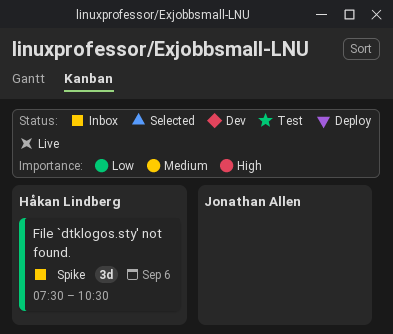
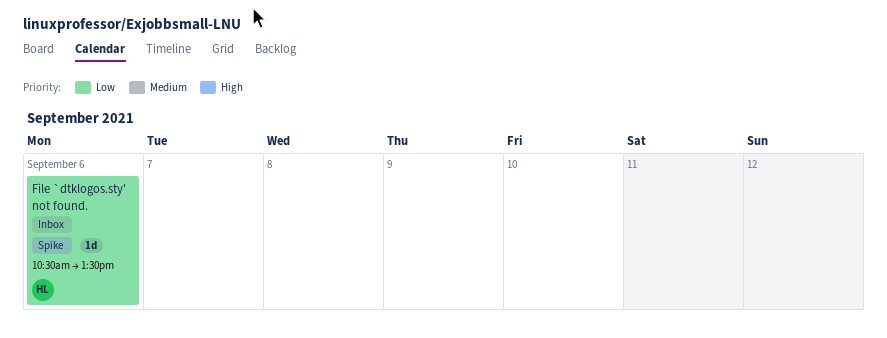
File `dtklogos.sty' not found., estimate: 3d -> 1d
File `dtklogos.sty' not found., begins: 07:30 -> 10:30
File `dtklogos.sty' not found., ends: 10:30 -> 13:30

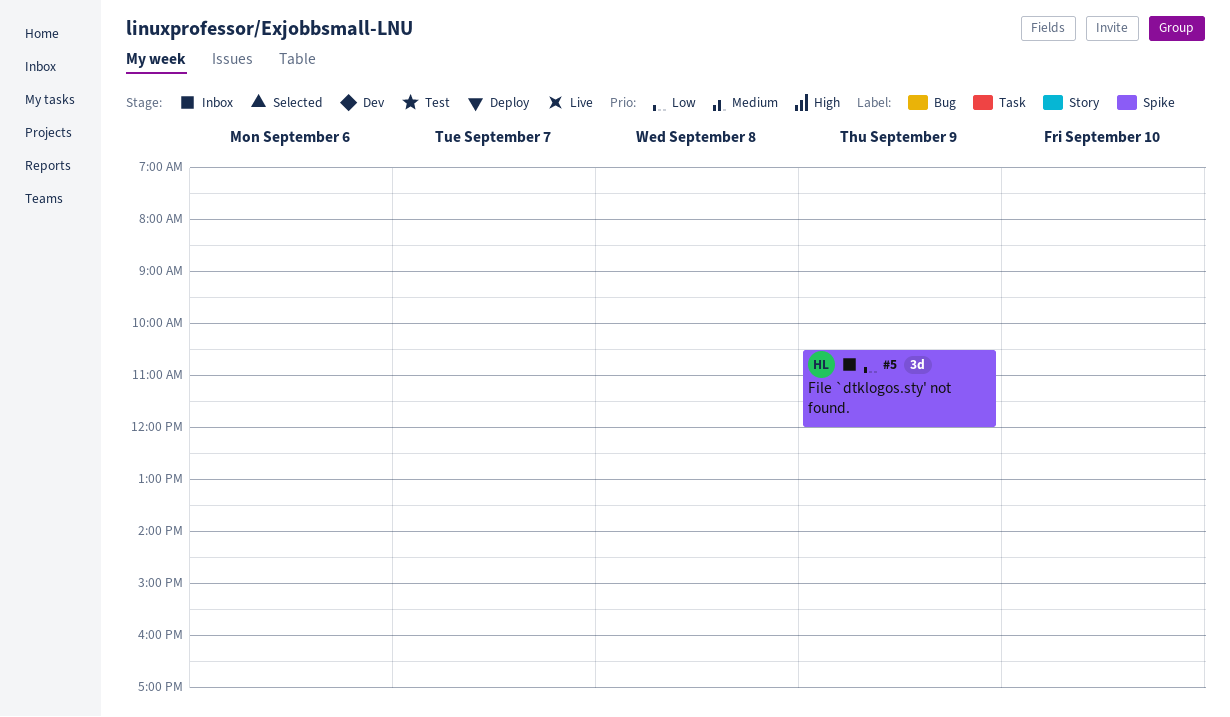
File `dtklogos.sty' not found., estimate: 1d -> 3d
File `dtklogos.sty' not found., day: Sep 6 -> Sep 9
File `dtklogos.sty' not found., ends: 13:30 -> 12:00

